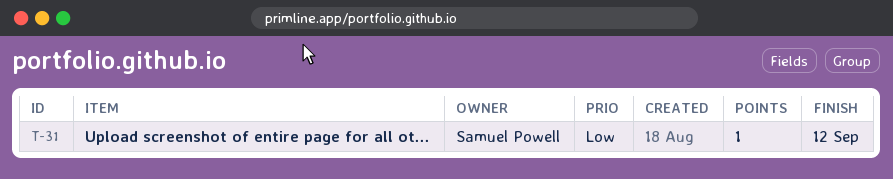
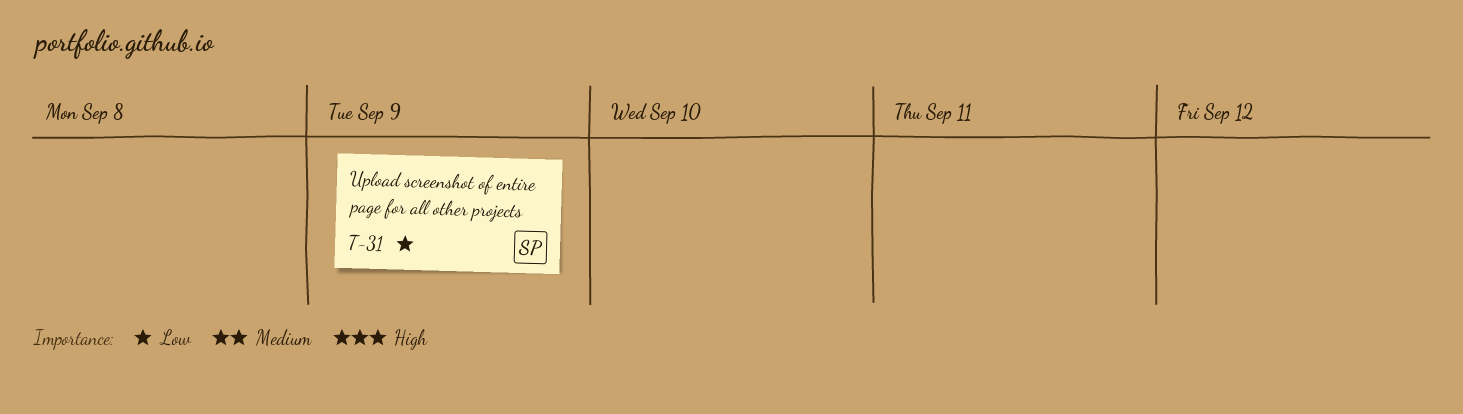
T-31, due: Sep 12 -> Sep 9

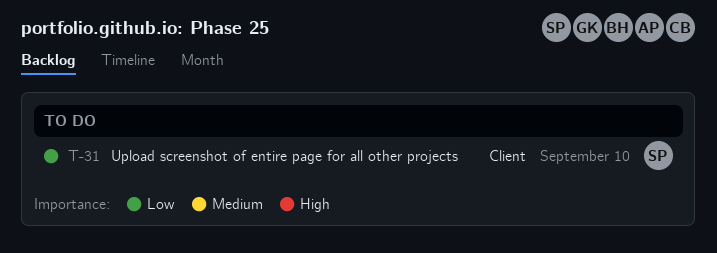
T-31, due: Sep 9 -> Sep 10

